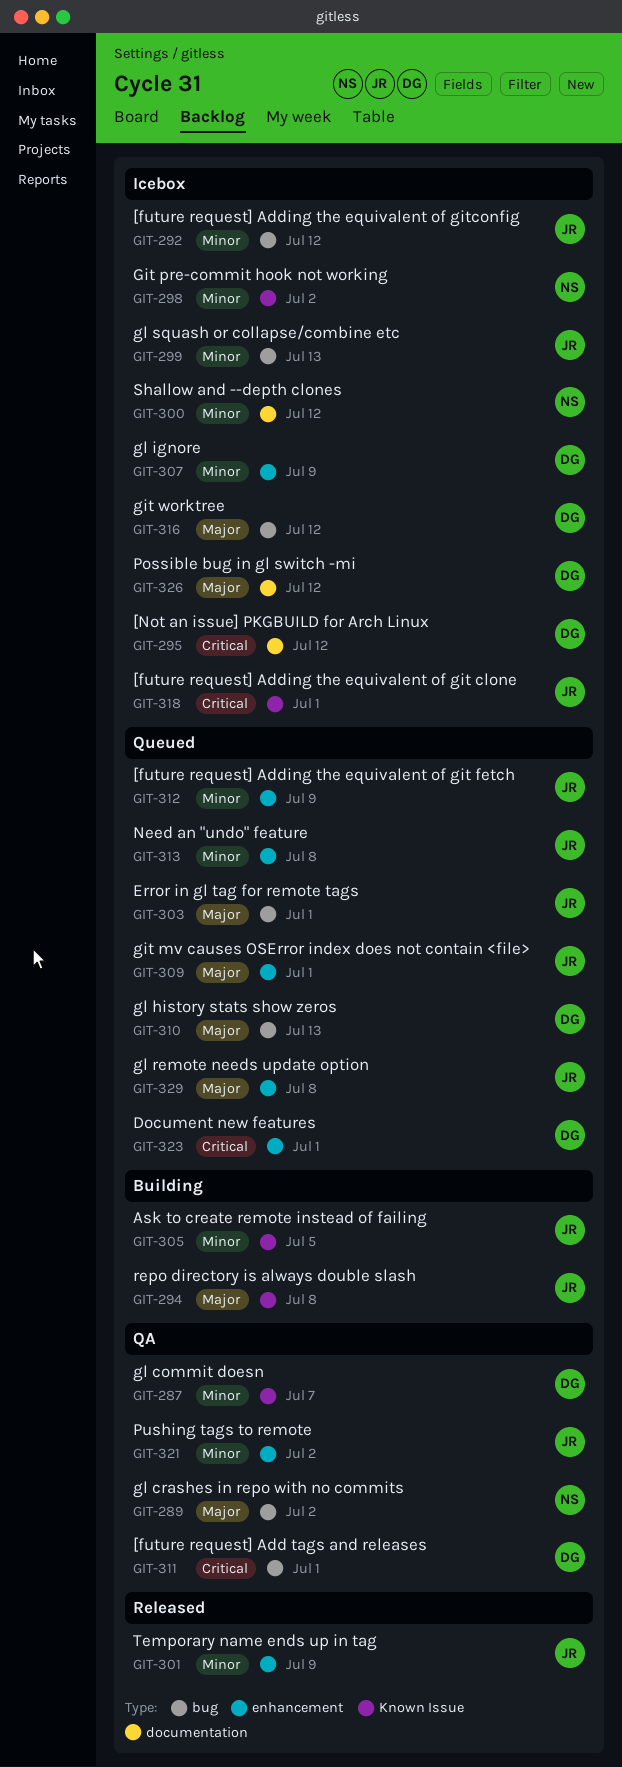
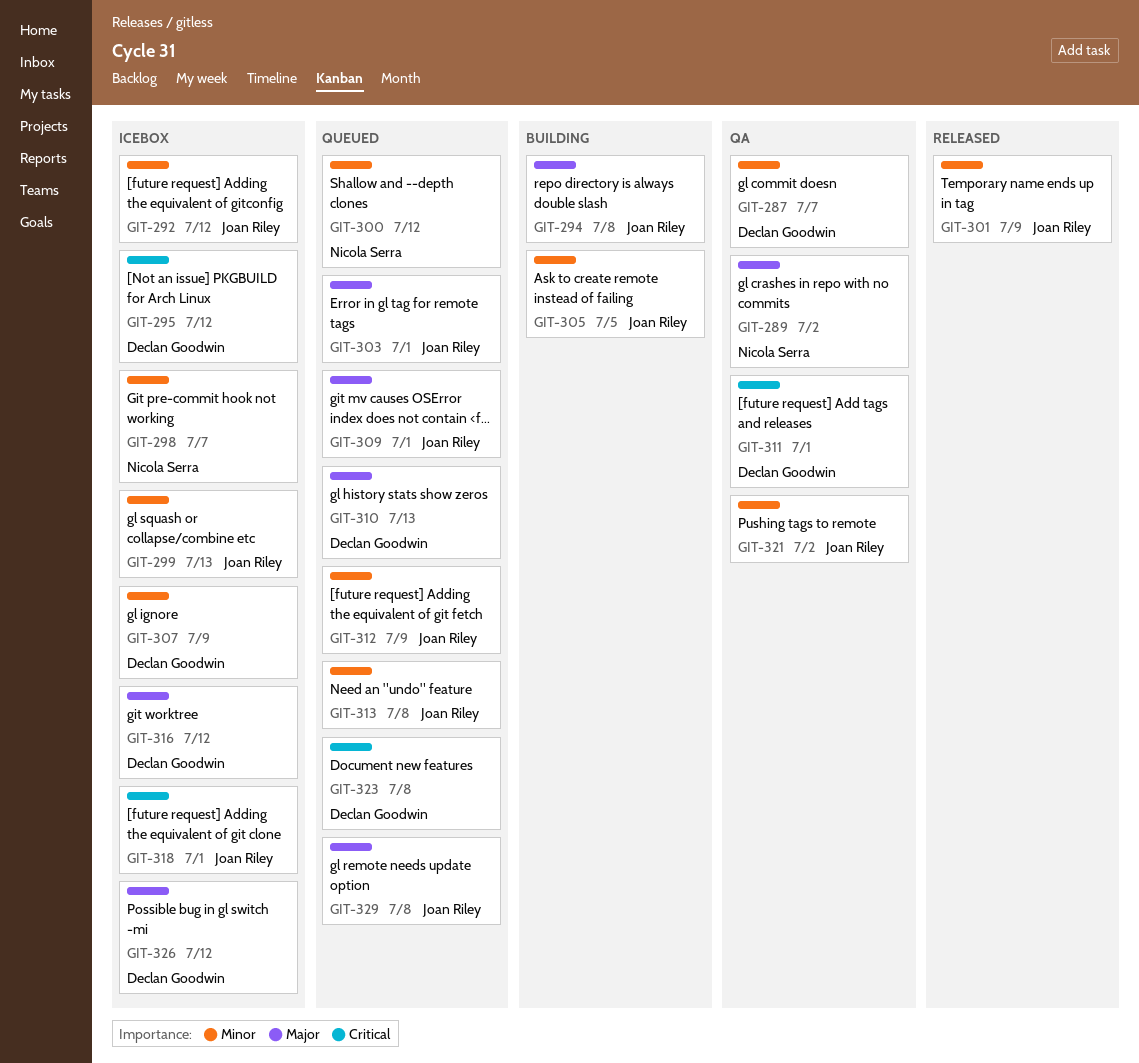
GIT-298, due: Jul 2 -> Jul 7
GIT-300, status: Icebox -> Queued
GIT-323, due: Jul 1 -> Jul 8

